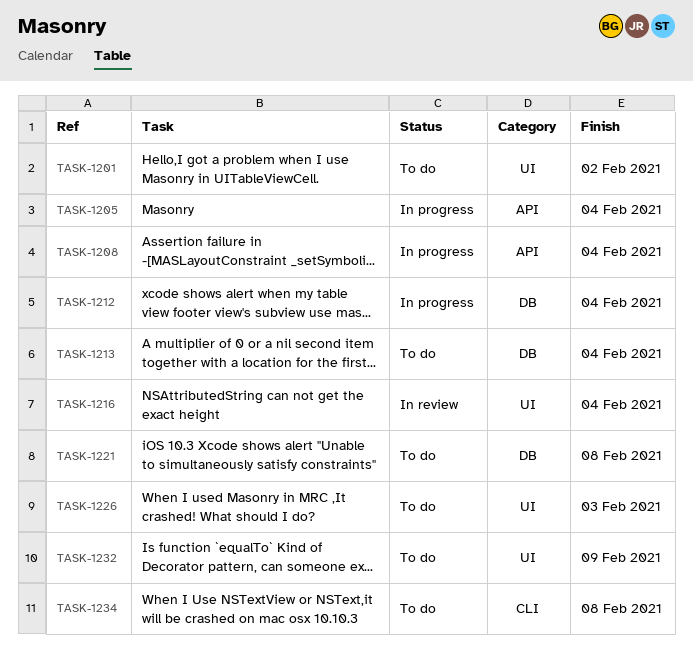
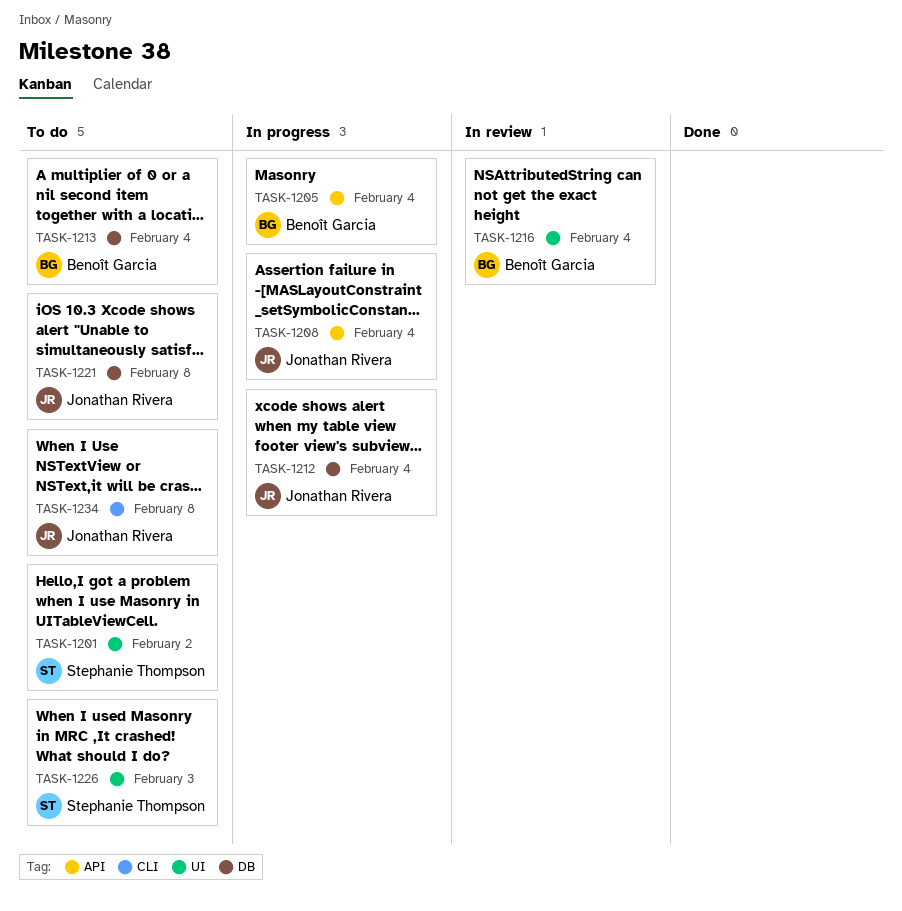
TASK-1232: present -> none

